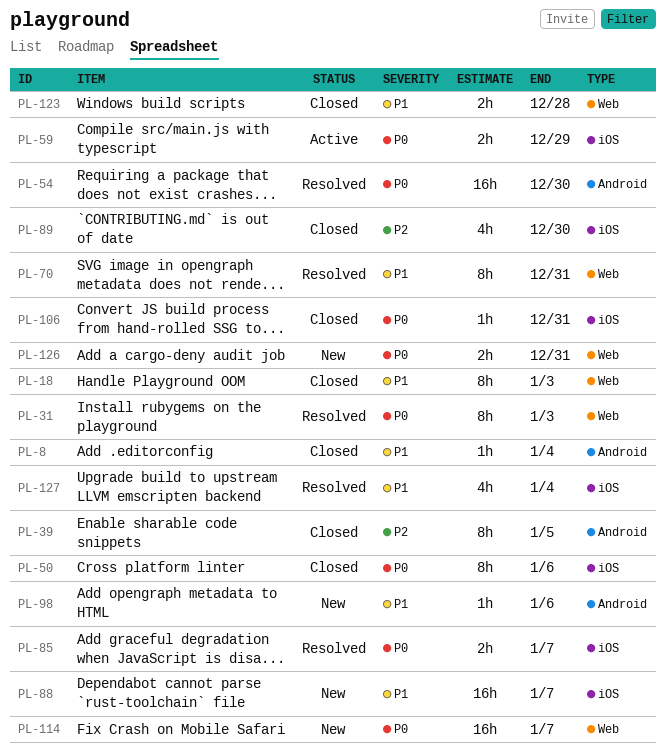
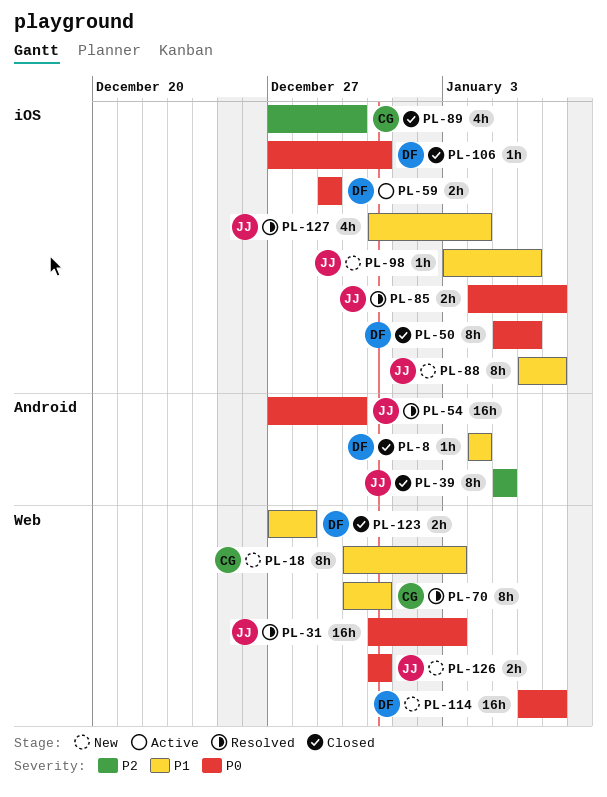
PL-18, status: Closed -> New
PL-31, estimate: 8h -> 16h
PL-88, estimate: 16h -> 8h
PL-98, label: Android -> iOS

